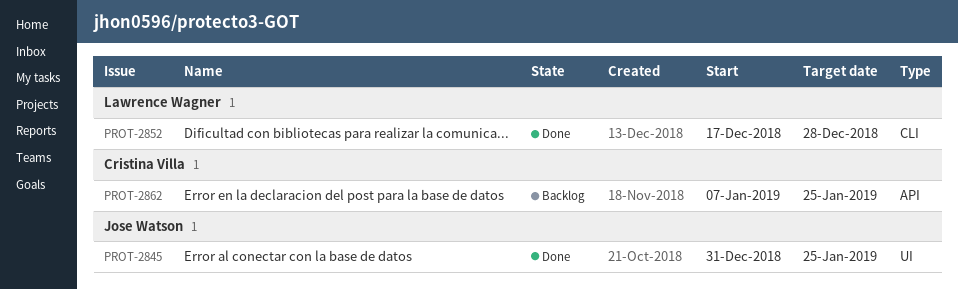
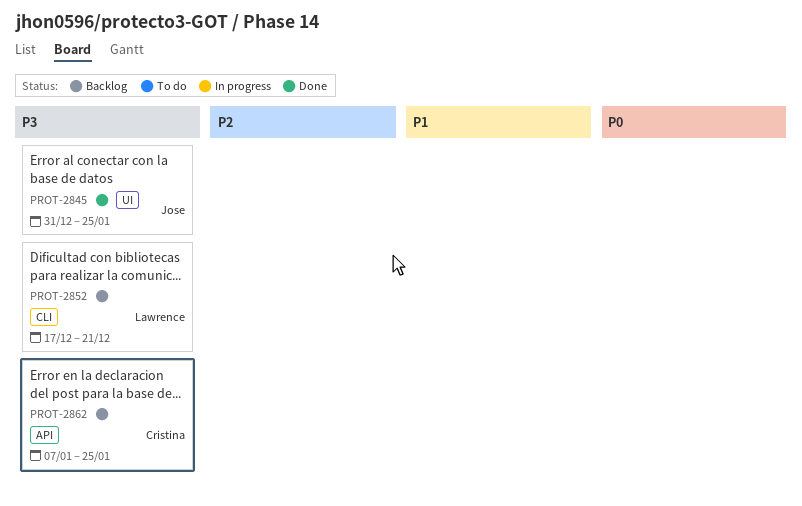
PROT-2852, status: Done -> Backlog
PROT-2852, due: Dec 28 -> Dec 21

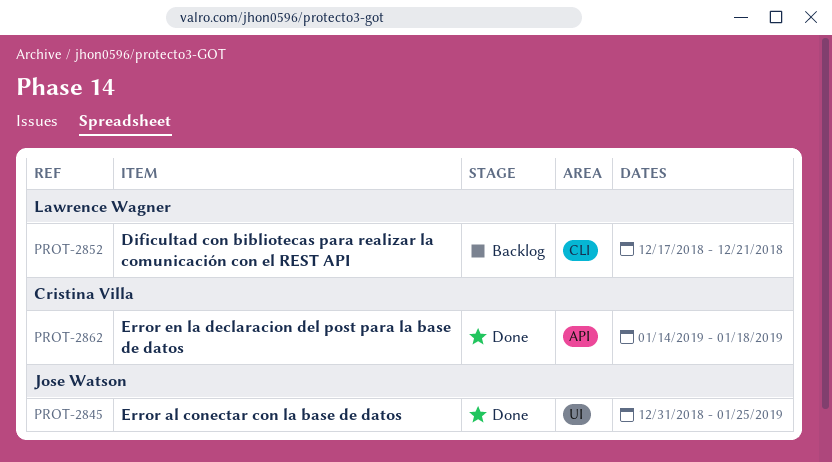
PROT-2862, status: Backlog -> Done
PROT-2862, start: Jan 7 -> Jan 14
PROT-2862, due: Jan 25 -> Jan 18

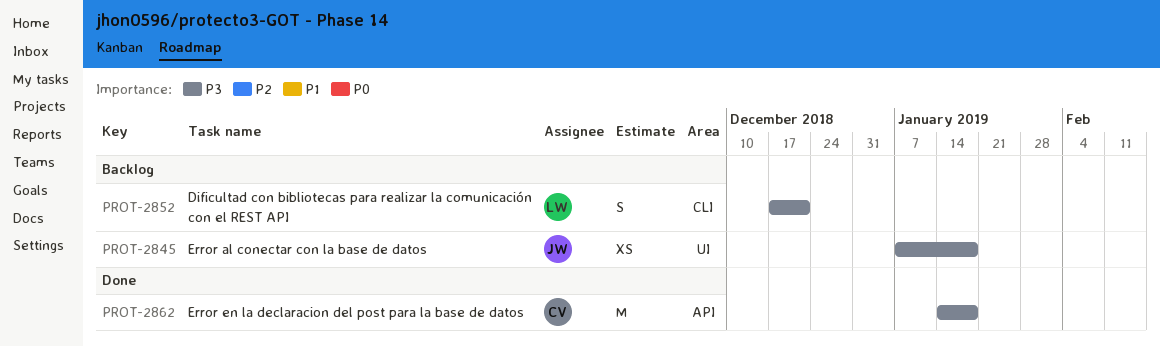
PROT-2845, status: Done -> Backlog
PROT-2845, start: Dec 31 -> Jan 7
PROT-2845, due: Jan 25 -> Jan 18

